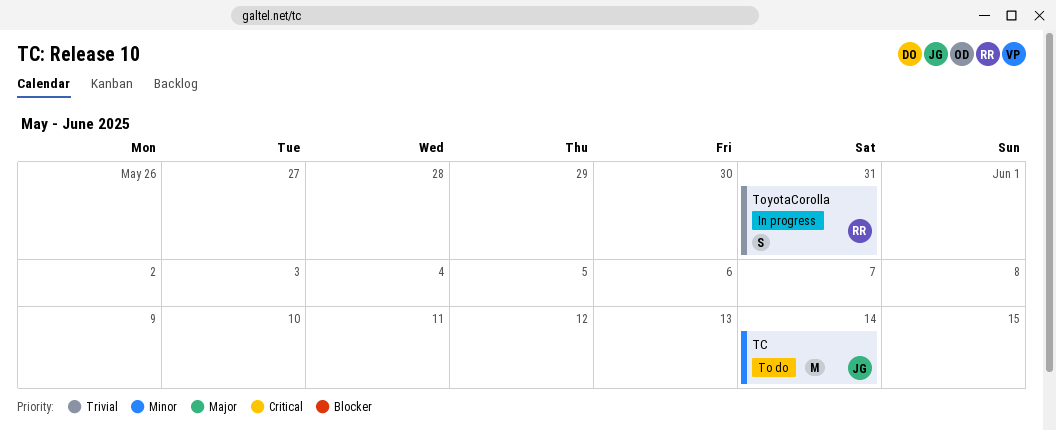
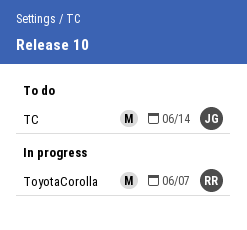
ToyotaCorolla, estimate: S -> M
ToyotaCorolla, due: May 31 -> Jun 7

